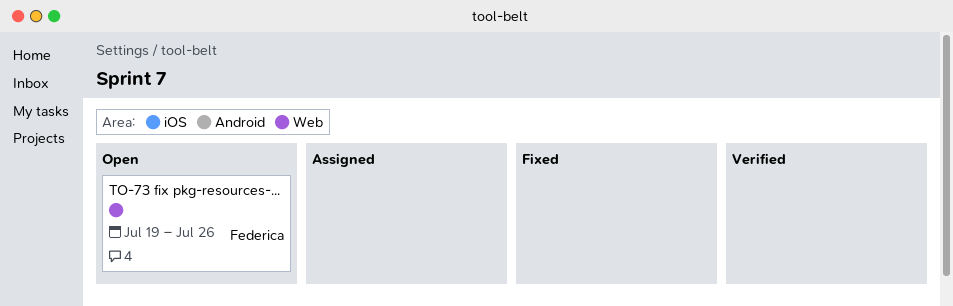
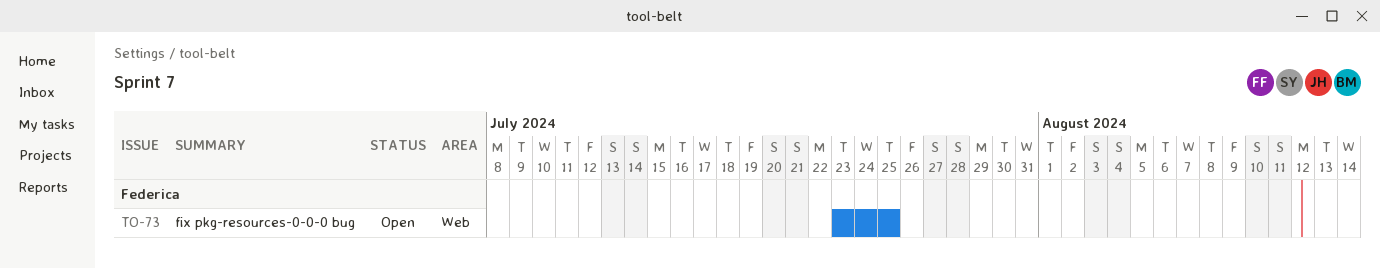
TO-73, start: Jul 19 -> Jul 23
TO-73, due: Jul 26 -> Jul 25

